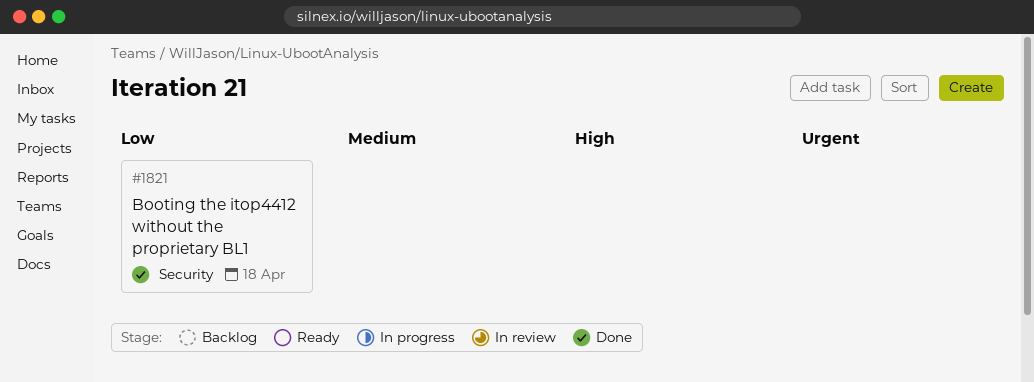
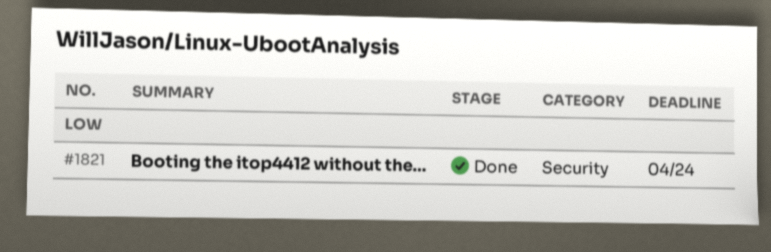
#1821, due: Apr 18 -> Apr 24

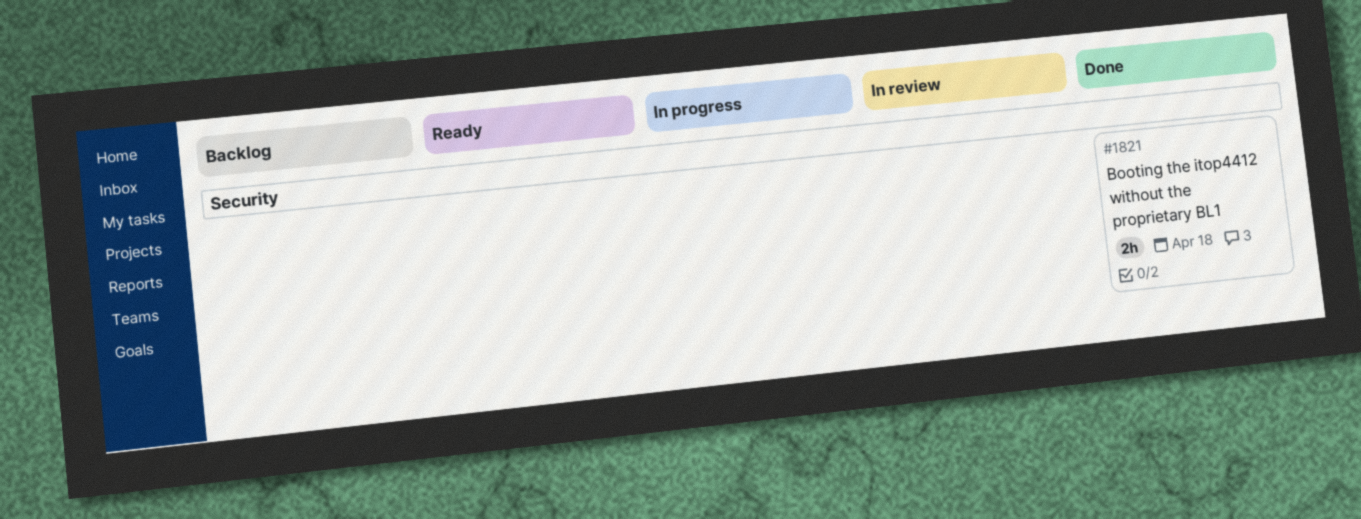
#1821, due: Apr 24 -> Apr 18

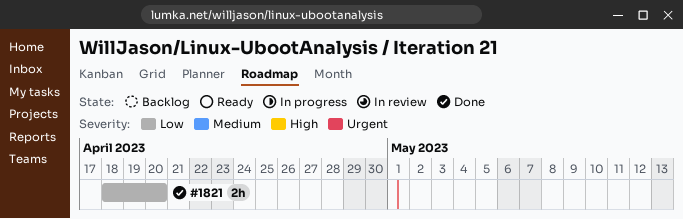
#1821, due: Apr 18 -> Apr 20

